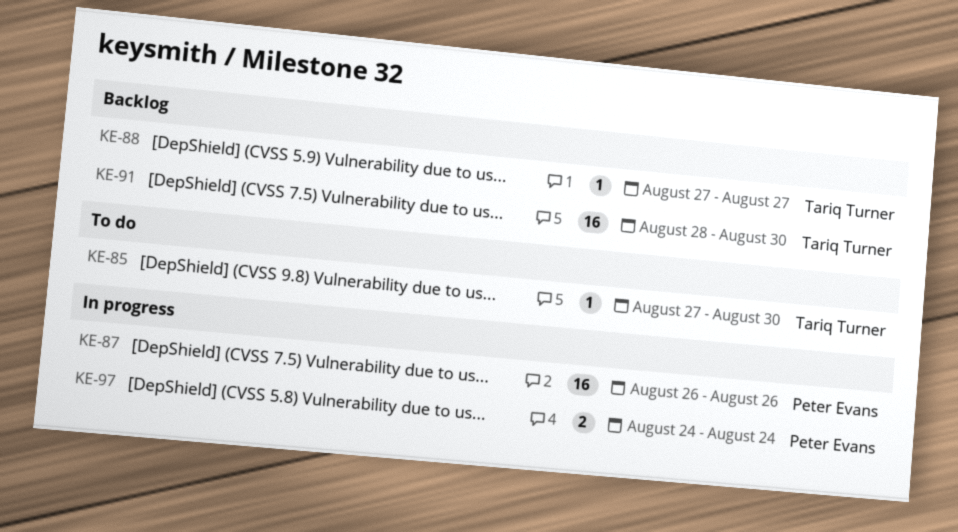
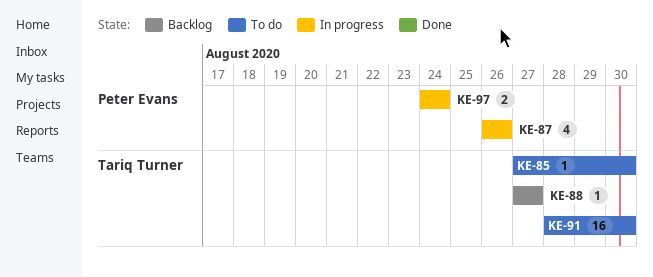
KE-87, estimate: 16 -> 4
KE-91, status: Backlog -> To do

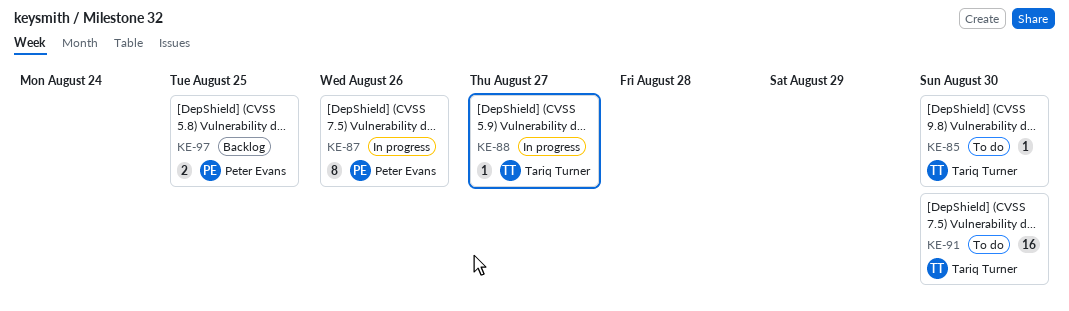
KE-87, estimate: 4 -> 8
KE-88, status: Backlog -> In progress
KE-97, status: In progress -> Backlog
KE-97, due: Aug 24 -> Aug 25

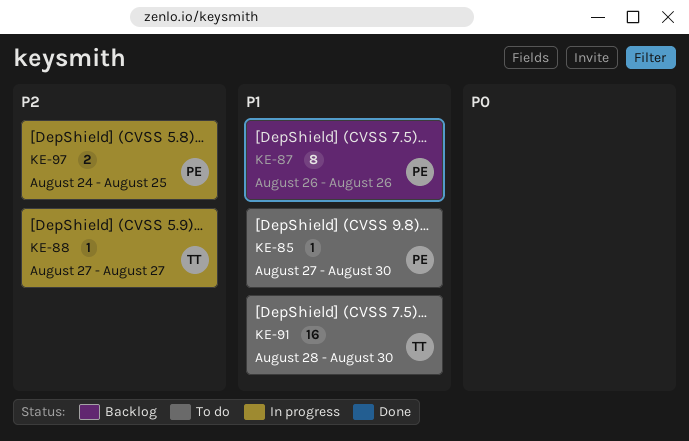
KE-85, owner: Tariq Turner -> Peter Evans
KE-87, status: In progress -> Backlog
KE-97, status: Backlog -> In progress

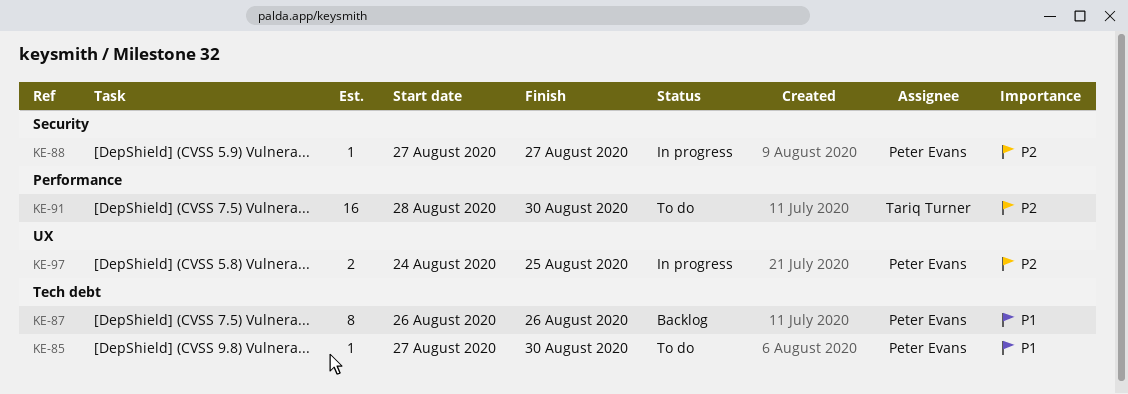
KE-88, owner: Tariq Turner -> Peter Evans
KE-91, priority: P1 -> P2

